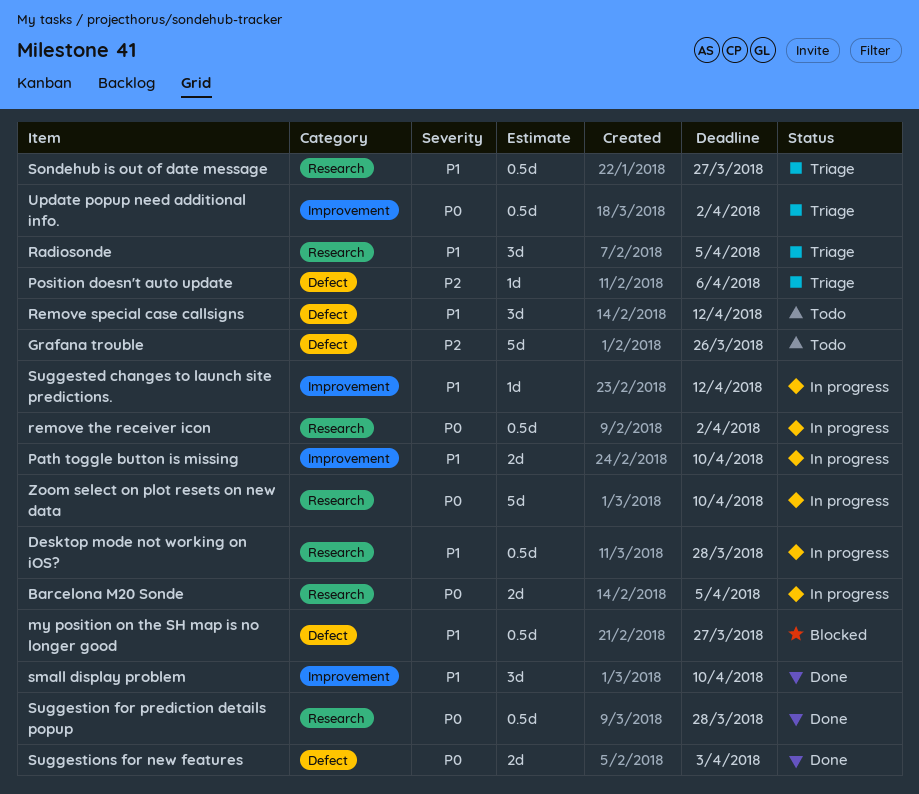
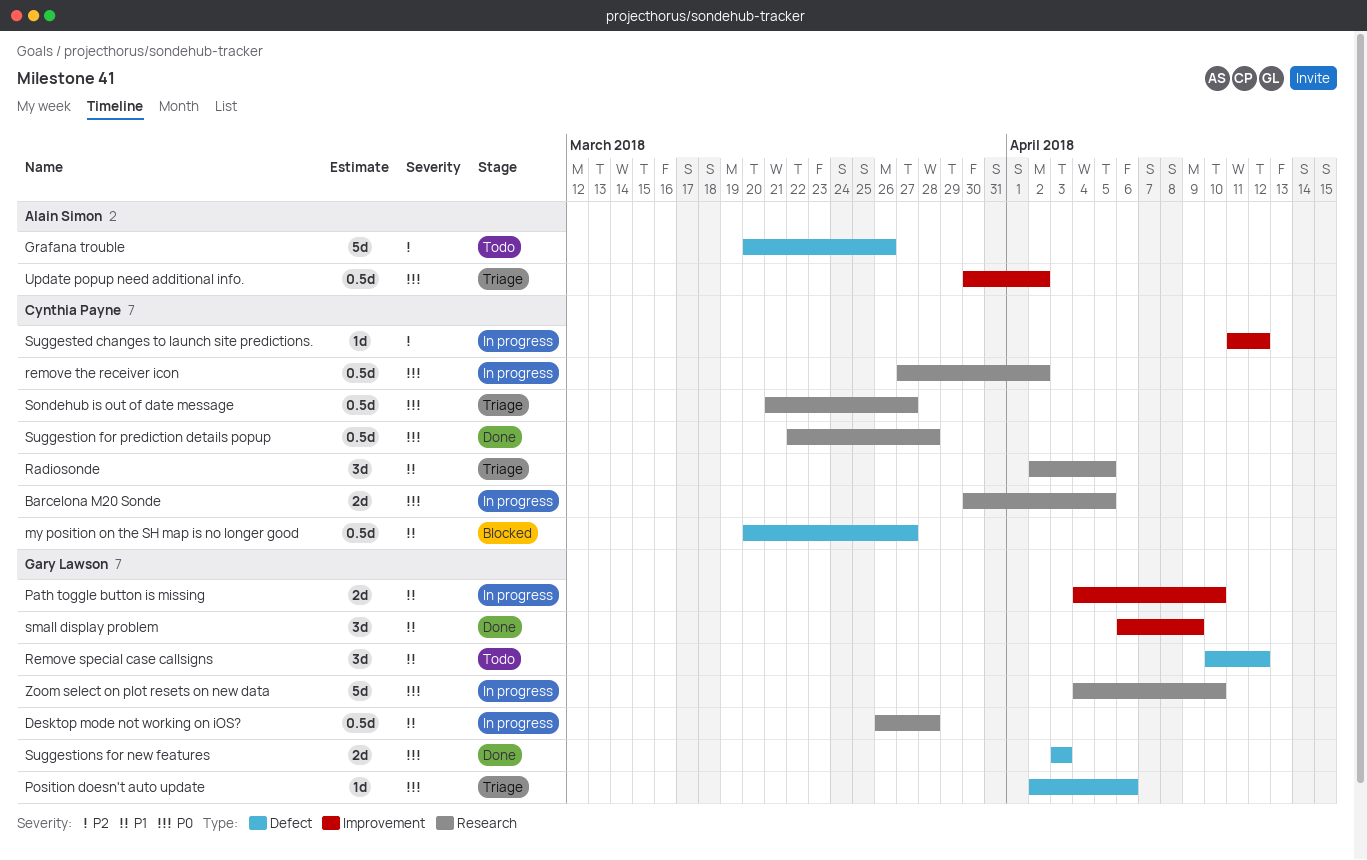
Position doesn't auto update, priority: P2 -> P0
small display problem, due: Apr 10 -> Apr 9
Sondehub is out of date message, priority: P1 -> P0
Suggested changes to launch site predictions., priority: P1 -> P2

